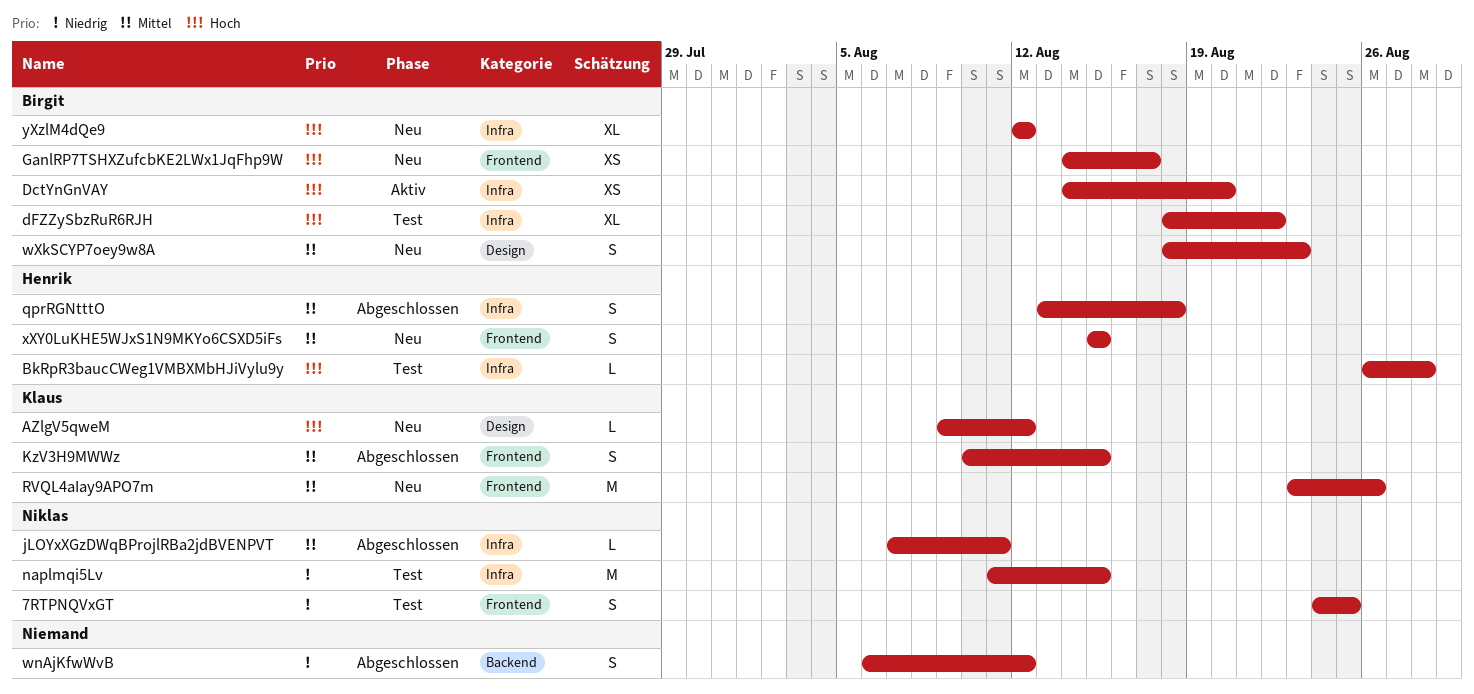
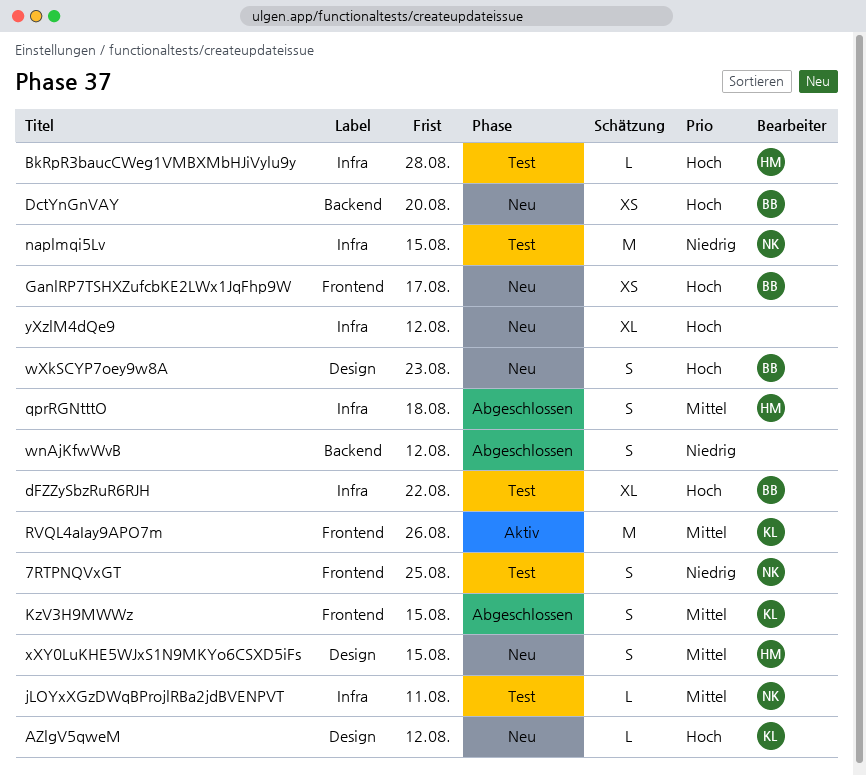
DctYnGnVAY, status: Aktiv -> Neu
DctYnGnVAY, label: Infra -> Backend
jLOYxXGzDWqBProjlRBa2jdBVENPVT, status: Abgeschlossen -> Test
RVQL4aIay9APO7m, status: Neu -> Aktiv
wXkSCYP7oey9w8A, priority: Mittel -> Hoch
xXY0LuKHE5WJxS1N9MKYo6CSXD5iFs, label: Frontend -> Design
yXzlM4dQe9, owner: Birgit -> none

